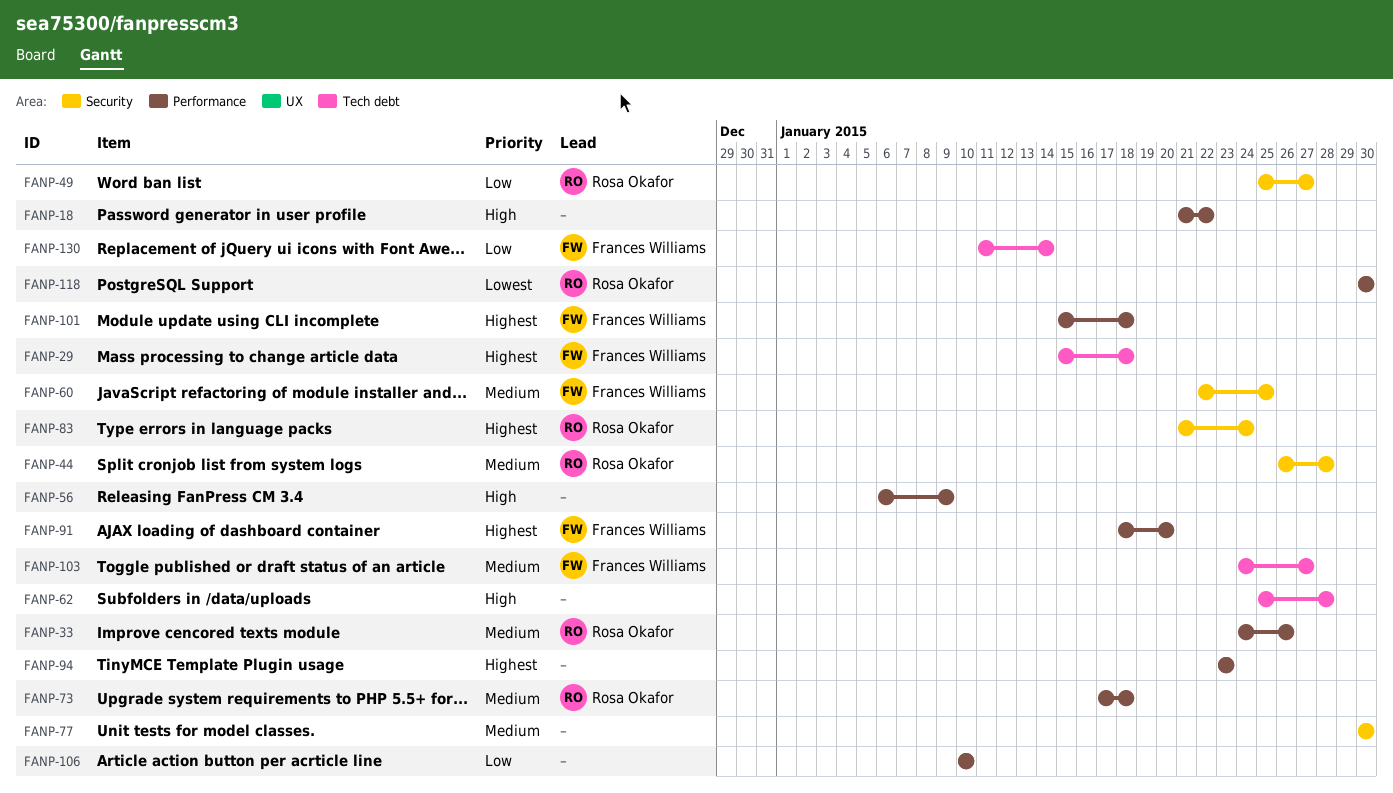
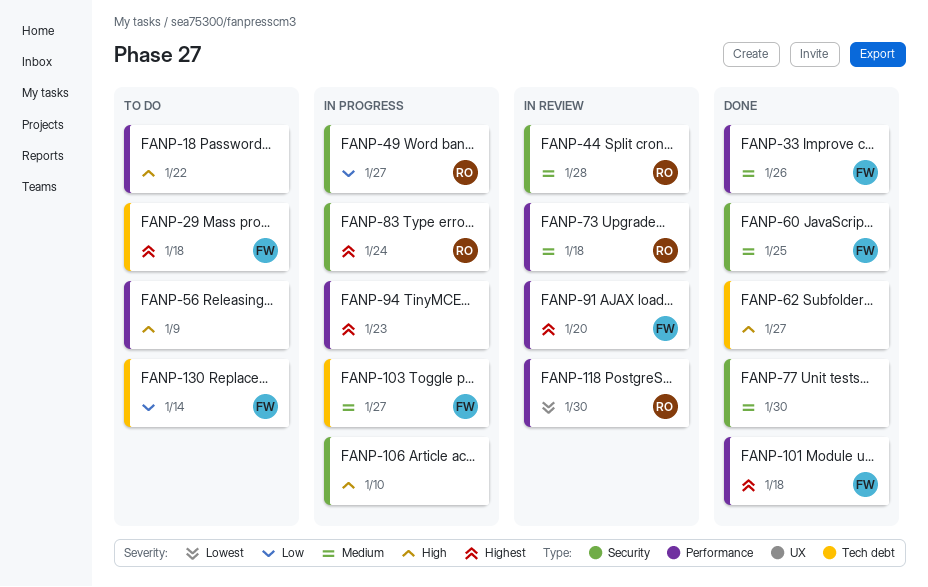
FANP-33, owner: Rosa Okafor -> Frances Williams
FANP-62, due: Jan 28 -> Jan 27
FANP-106, priority: Low -> High
FANP-106, label: Performance -> Security

